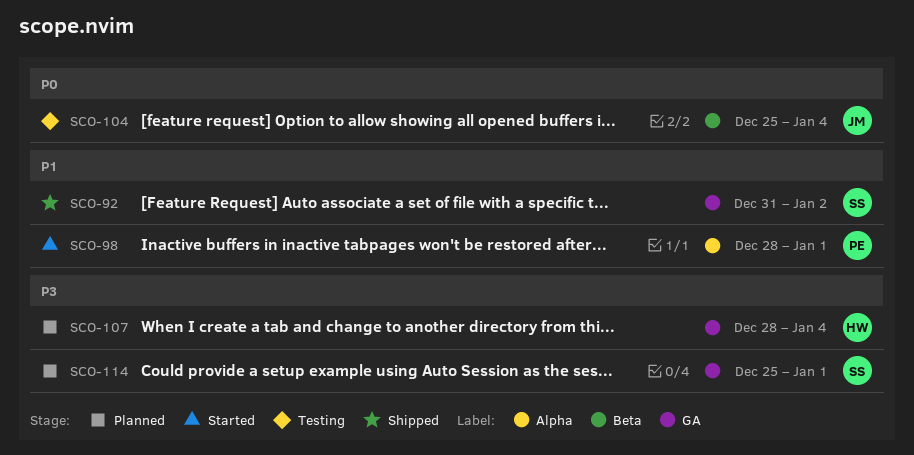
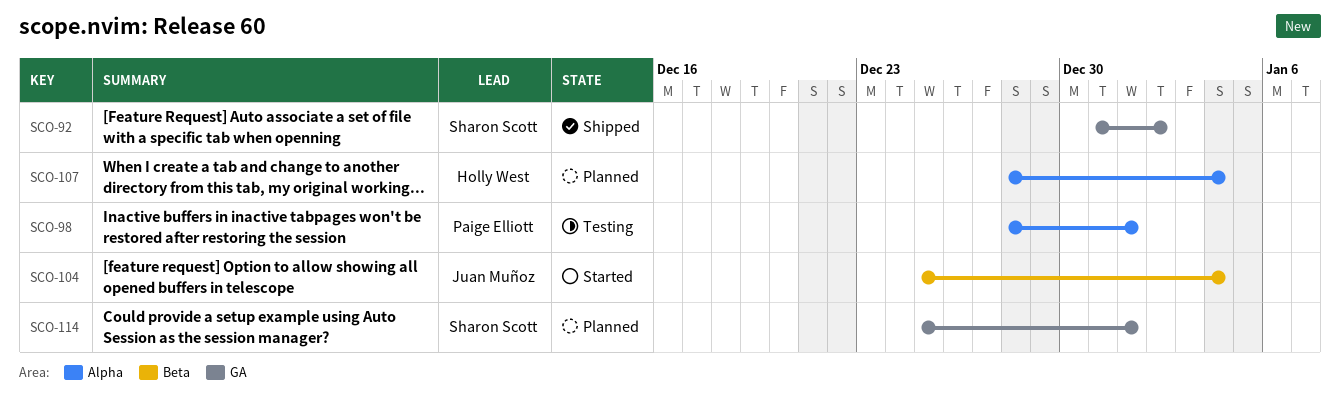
SCO-98, status: Started -> Testing
SCO-104, status: Testing -> Started
SCO-107, label: GA -> Alpha

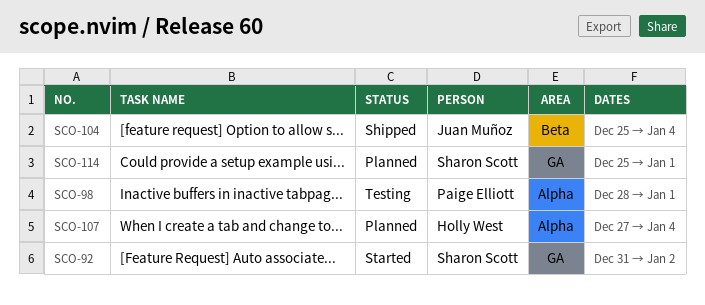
SCO-92, status: Shipped -> Started
SCO-104, status: Started -> Shipped
SCO-107, start: Dec 28 -> Dec 27

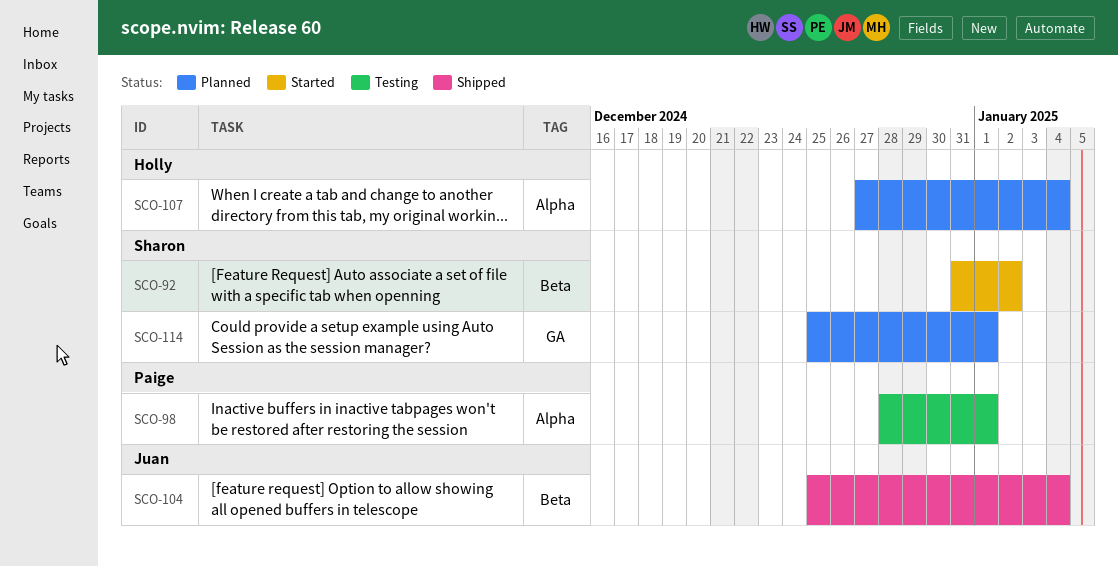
SCO-92, label: GA -> Beta

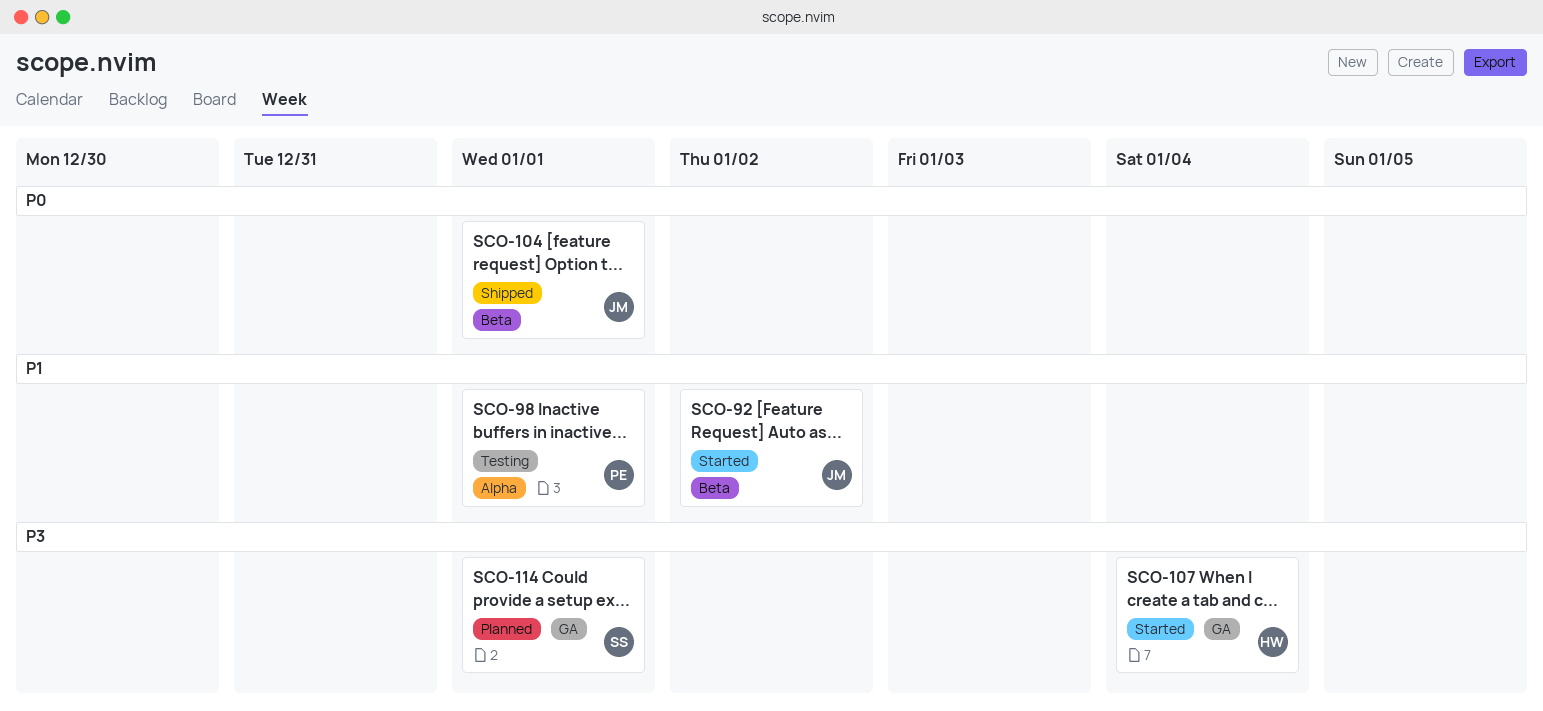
SCO-92, owner: Sharon -> Juan
SCO-104, due: Jan 4 -> Jan 1
SCO-107, status: Planned -> Started
SCO-107, label: Alpha -> GA

